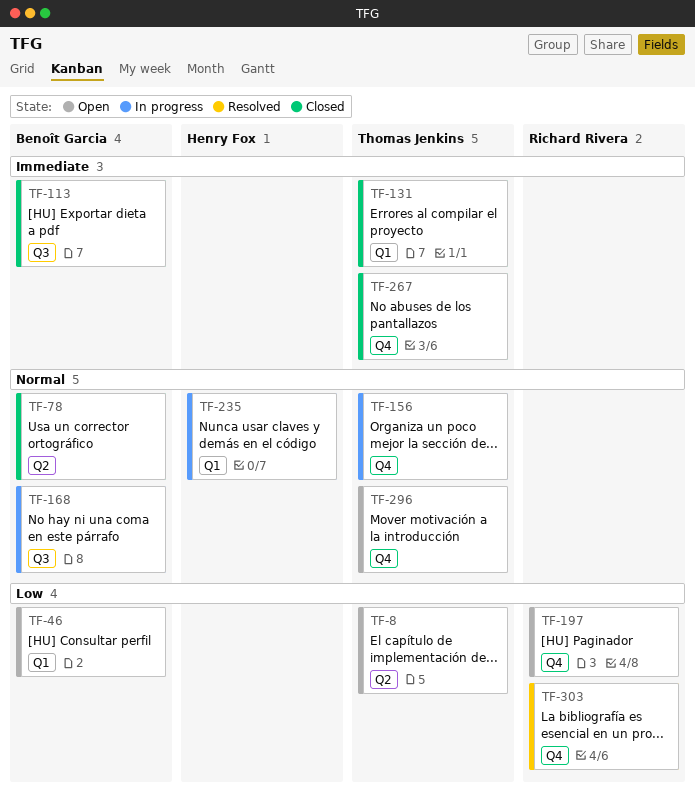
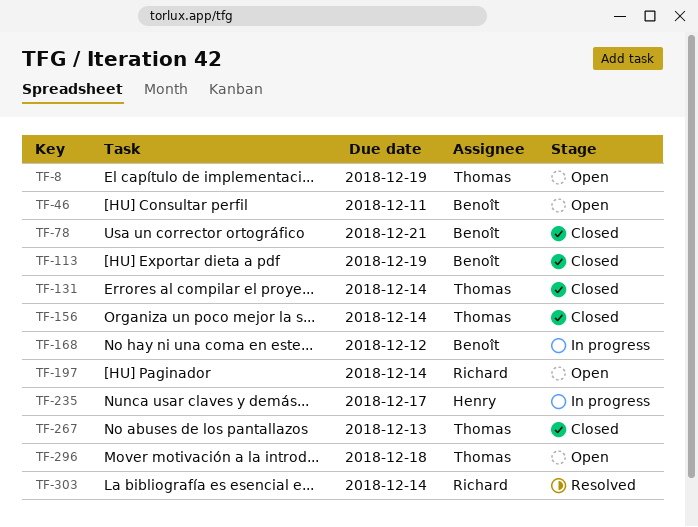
TF-156, status: In progress -> Closed

